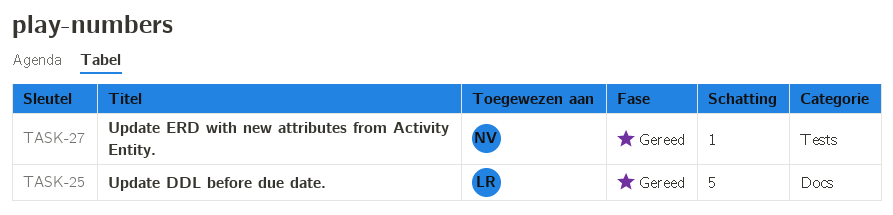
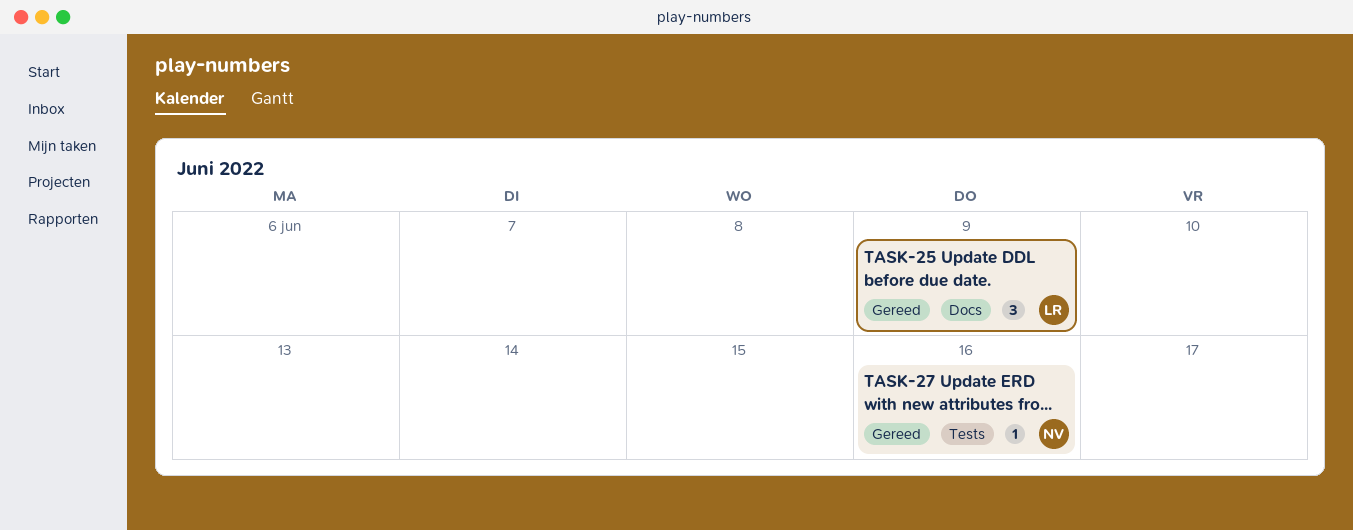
TASK-25, estimate: 5 -> 3

